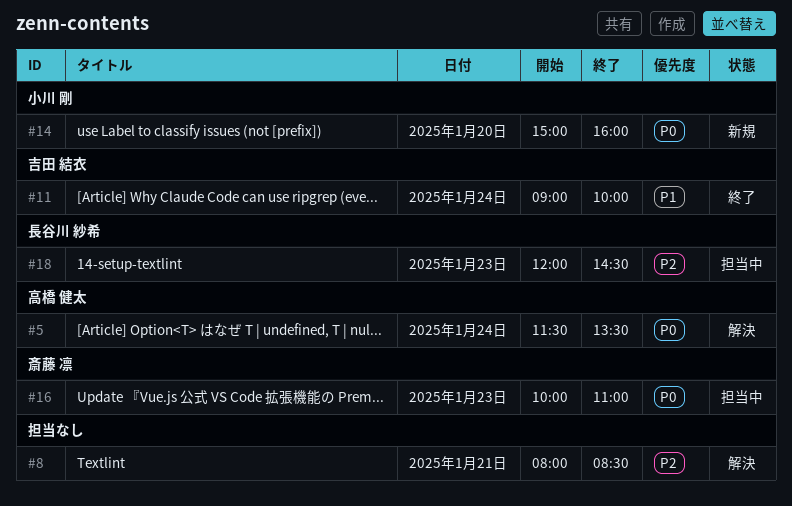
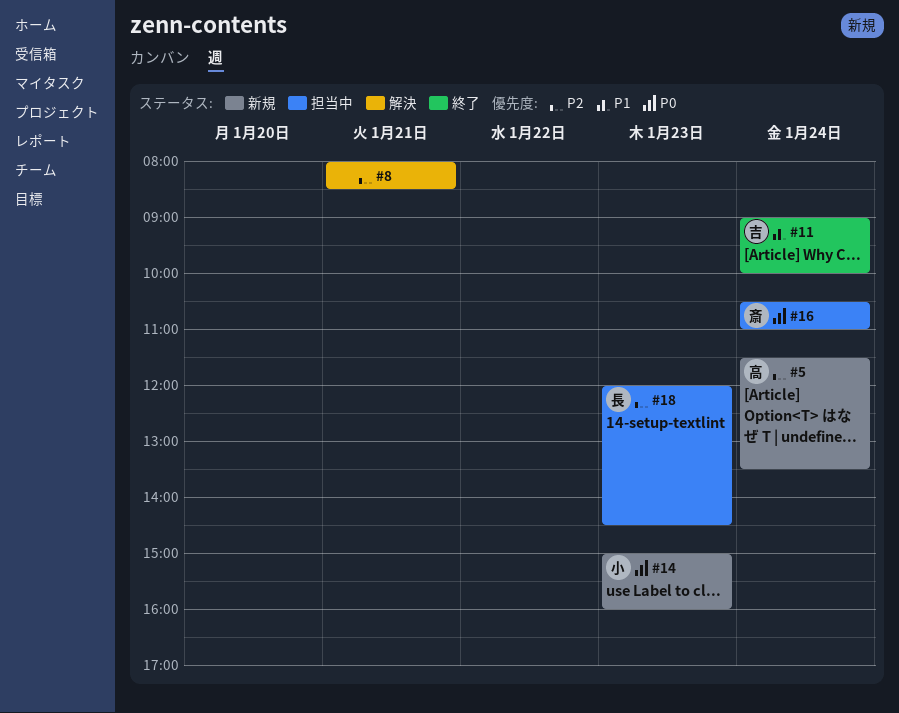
#5, status: 解決 -> 新規
#5, priority: P0 -> P2
#14, day: Jan 20 -> Jan 23
#16, day: Jan 23 -> Jan 24
#16, begins: 10:00 -> 10:30

